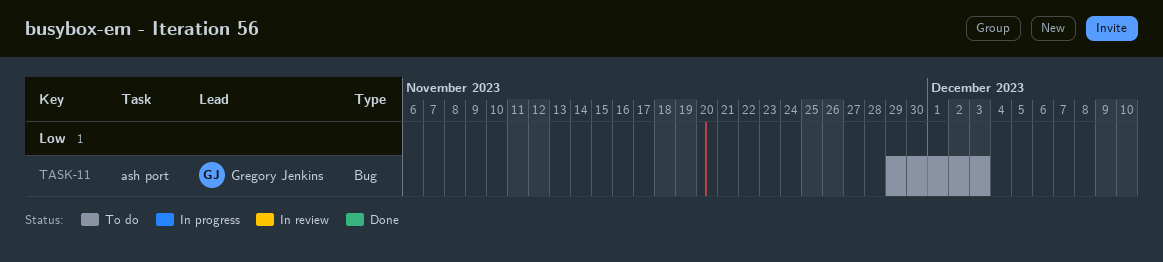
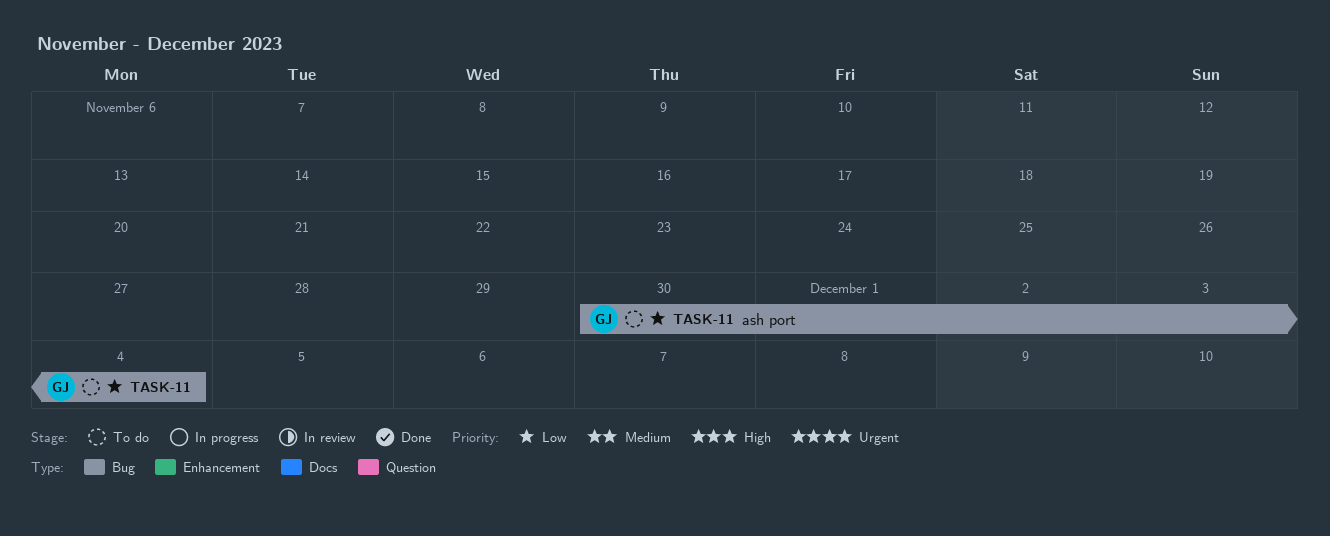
TASK-11, start: Nov 29 -> Nov 30
TASK-11, due: Dec 3 -> Dec 4

